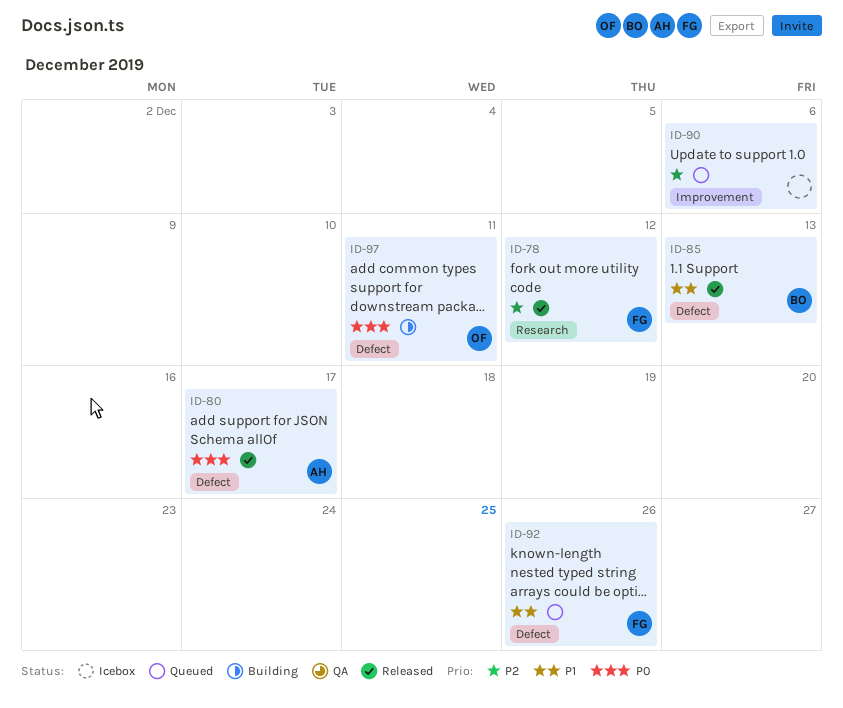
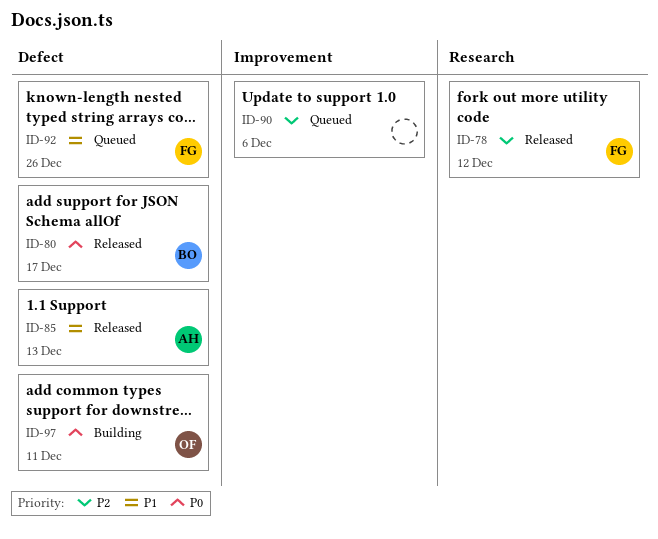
ID-80, owner: AH -> BO
ID-85, owner: BO -> AH

